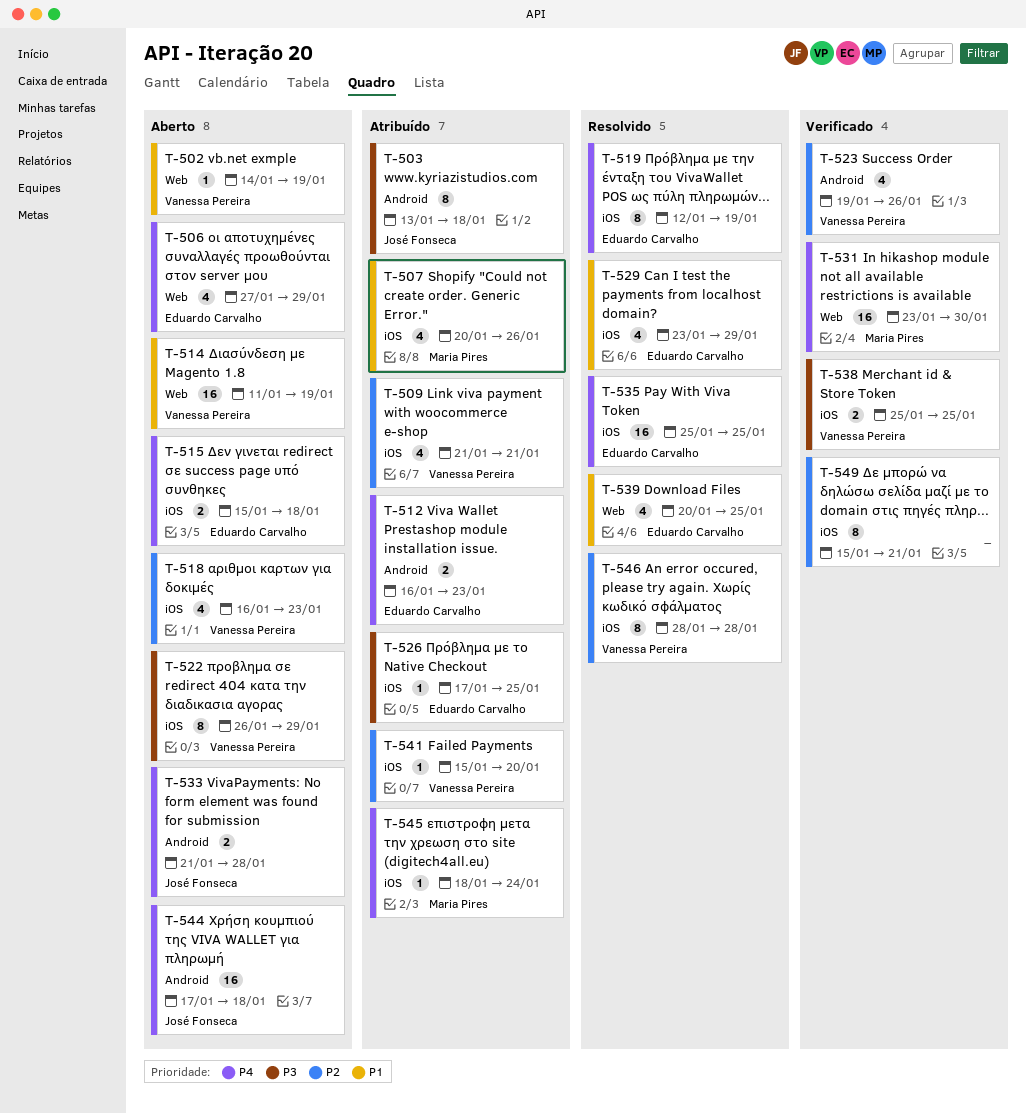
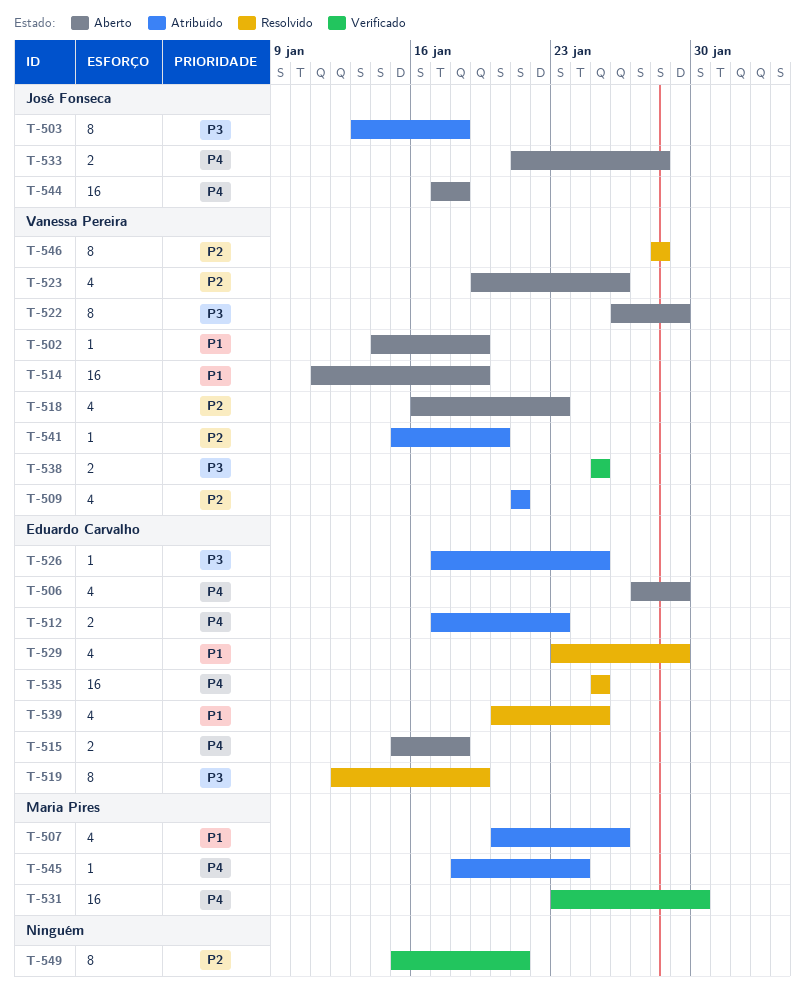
T-512, start: Jan 16 -> Jan 17
T-519, priority: P4 -> P3
T-523, status: Verificado -> Aberto

